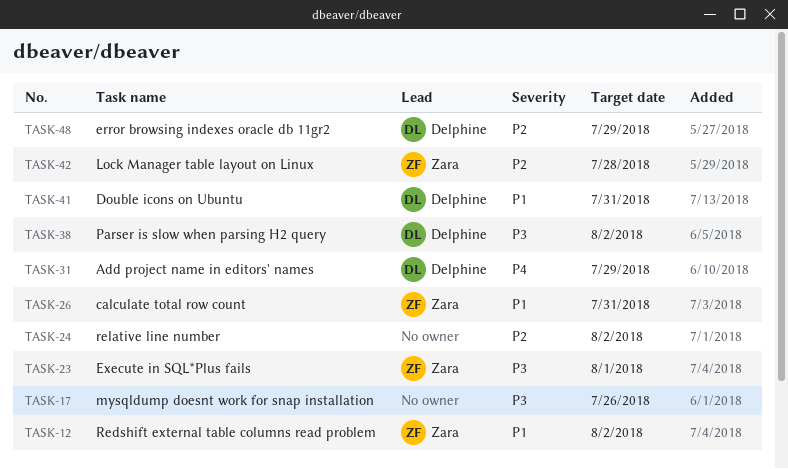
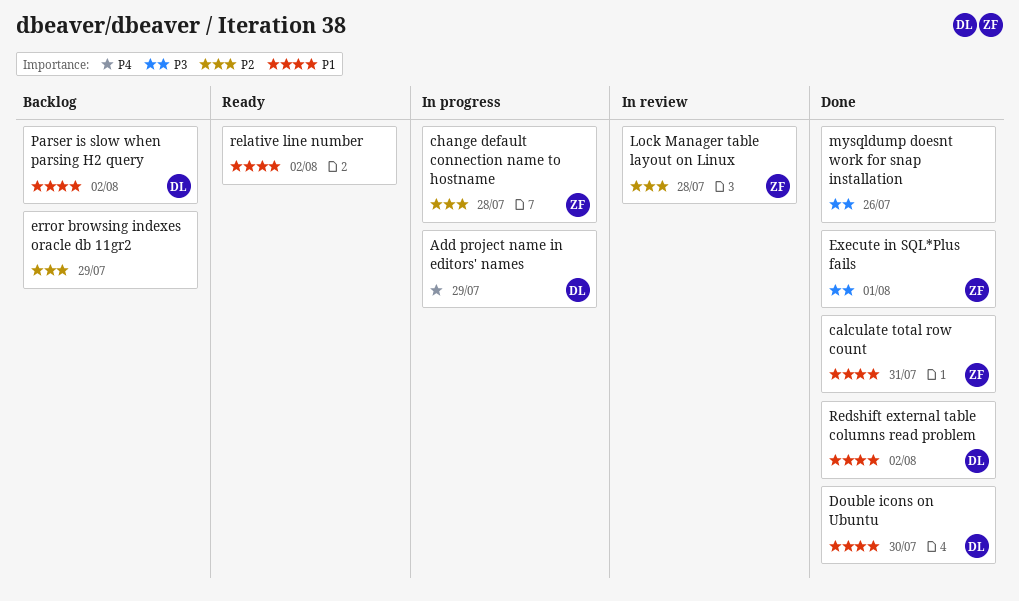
change default connection name to hostname: none -> present
Double icons on Ubuntu, due: Jul 31 -> Jul 30
error browsing indexes oracle db 11gr2, owner: Delphine -> none
Parser is slow when parsing H2 query, priority: P3 -> P1
Redshift external table columns read problem, owner: Zara -> Delphine
relative line number, priority: P2 -> P1

